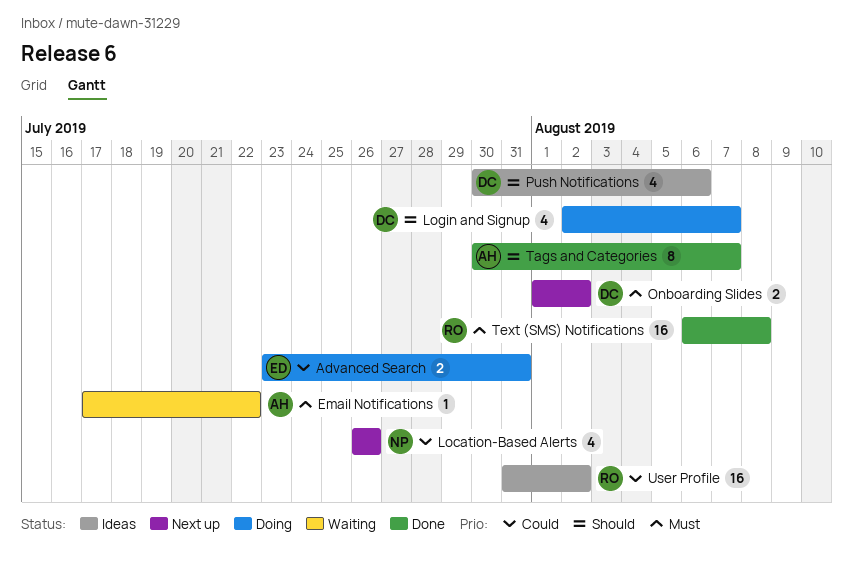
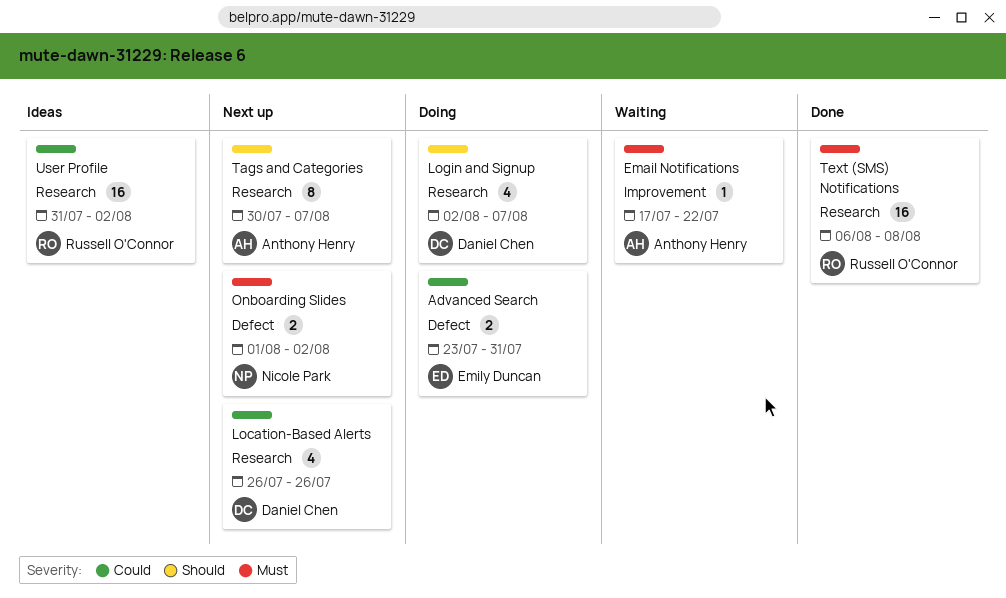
Location-Based Alerts, owner: Nicole Park -> Daniel Chen
Onboarding Slides, owner: Daniel Chen -> Nicole Park
Push Notifications: present -> none
Tags and Categories, status: Done -> Next up

